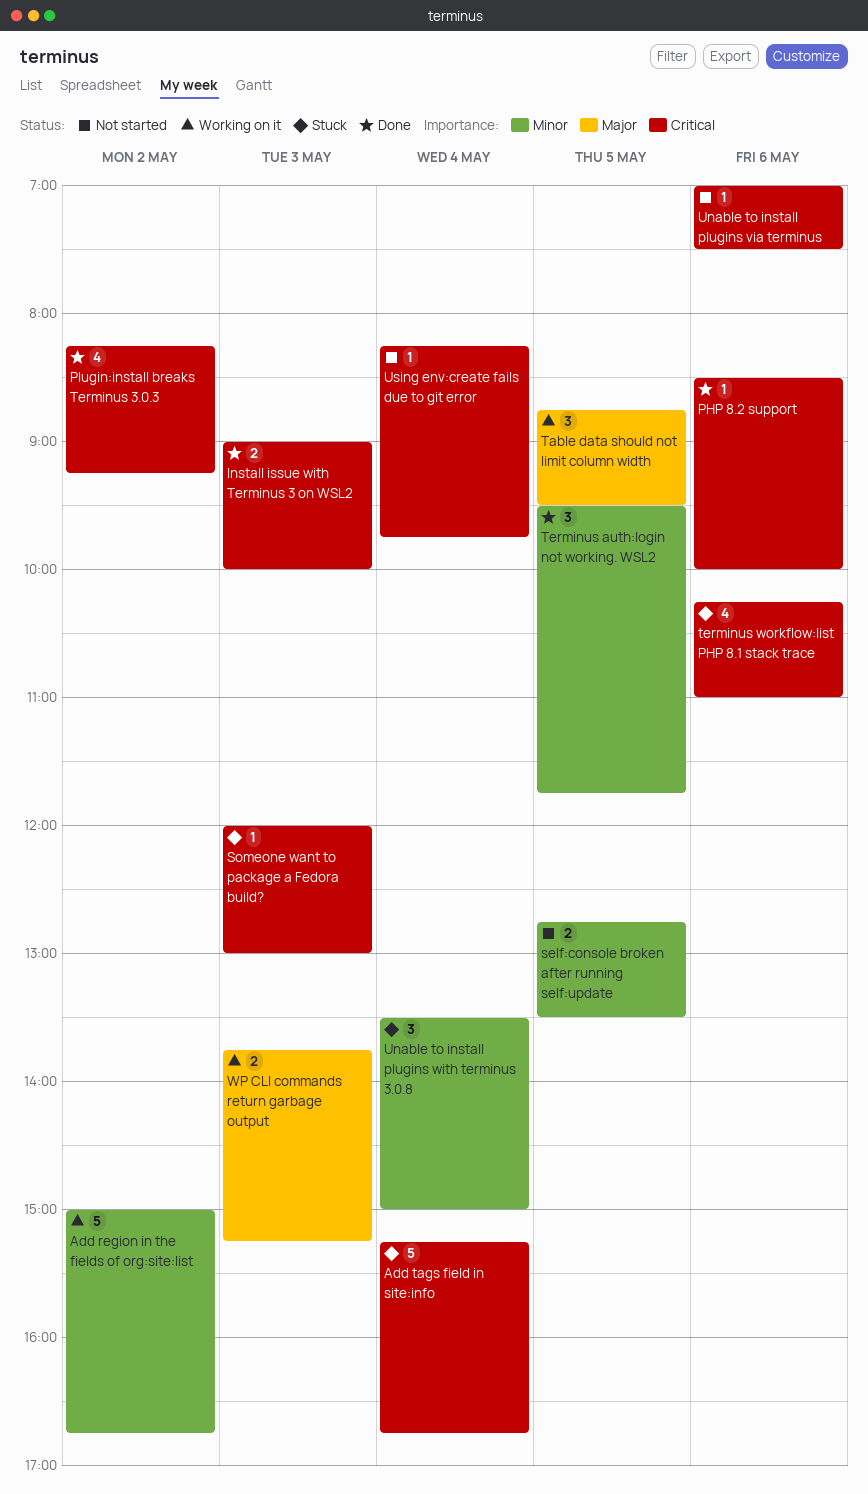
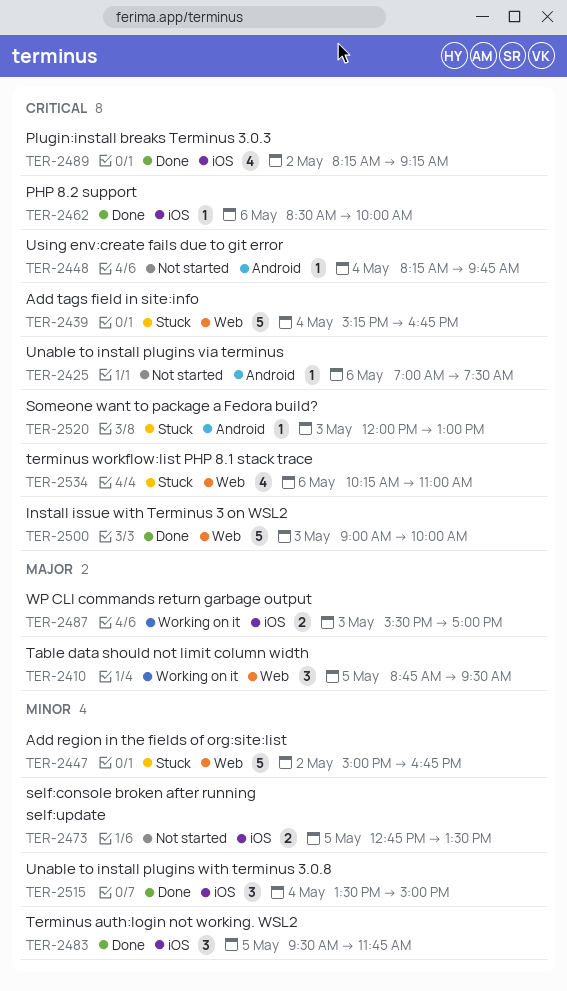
Add region in the fields of org:site:list, status: Working on it -> Stuck
Install issue with Terminus 3 on WSL2, estimate: 2 -> 5
Unable to install plugins with terminus 3.0.8, status: Stuck -> Done
WP CLI commands return garbage output, begins: 13:45 -> 15:30
WP CLI commands return garbage output, ends: 15:15 -> 17:00

